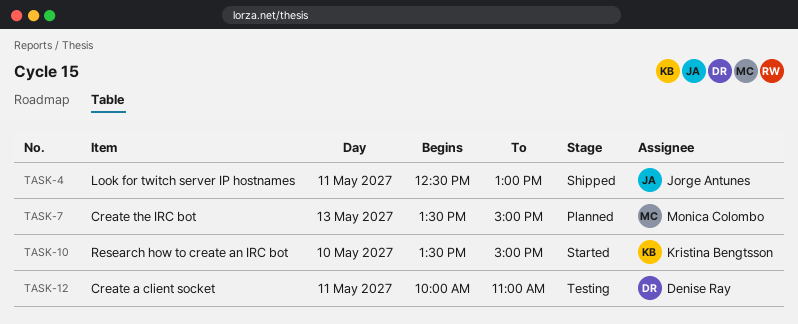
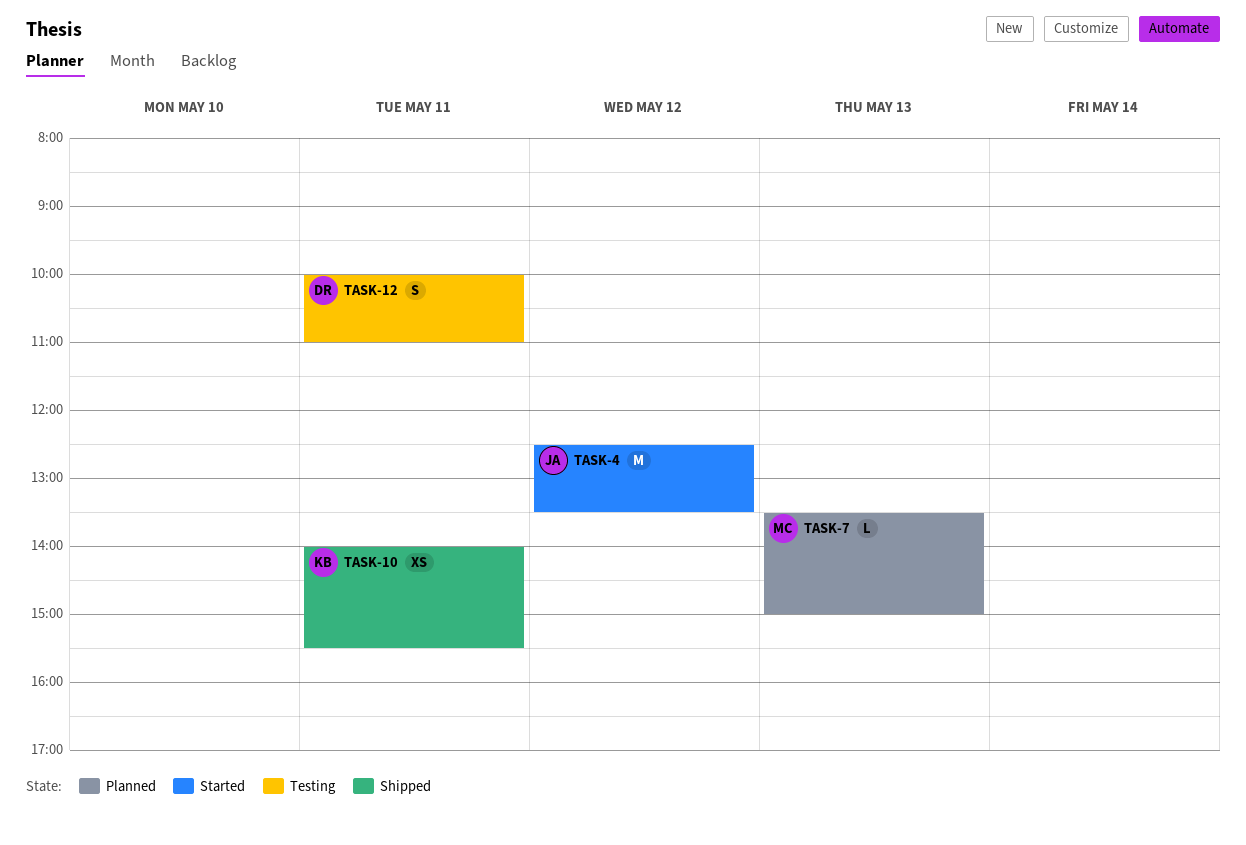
TASK-4, status: Shipped -> Started
TASK-4, day: May 11 -> May 12
TASK-4, ends: 13:00 -> 13:30
TASK-10, status: Started -> Shipped
TASK-10, day: May 10 -> May 11
TASK-10, begins: 13:30 -> 14:00
TASK-10, ends: 15:00 -> 15:30

